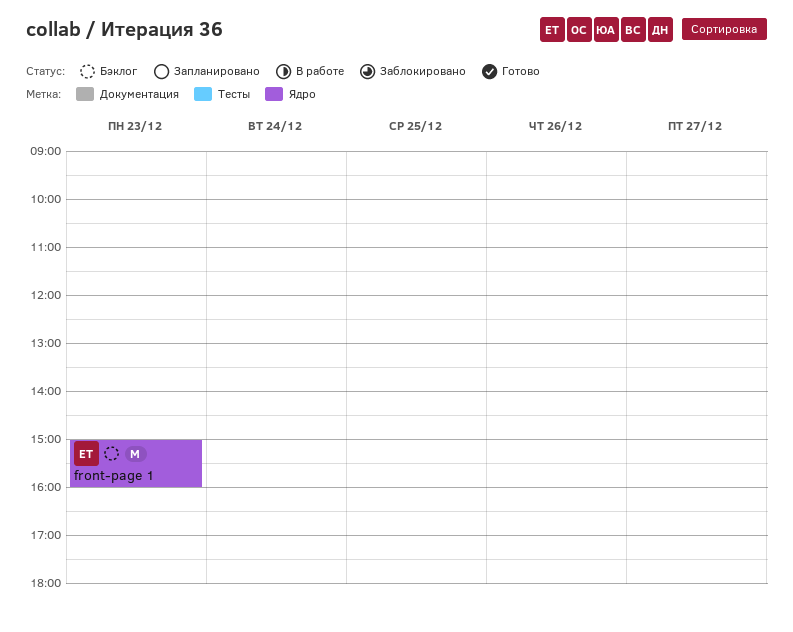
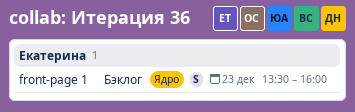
front-page 1, estimate: M -> S
front-page 1, begins: 15:00 -> 13:30

